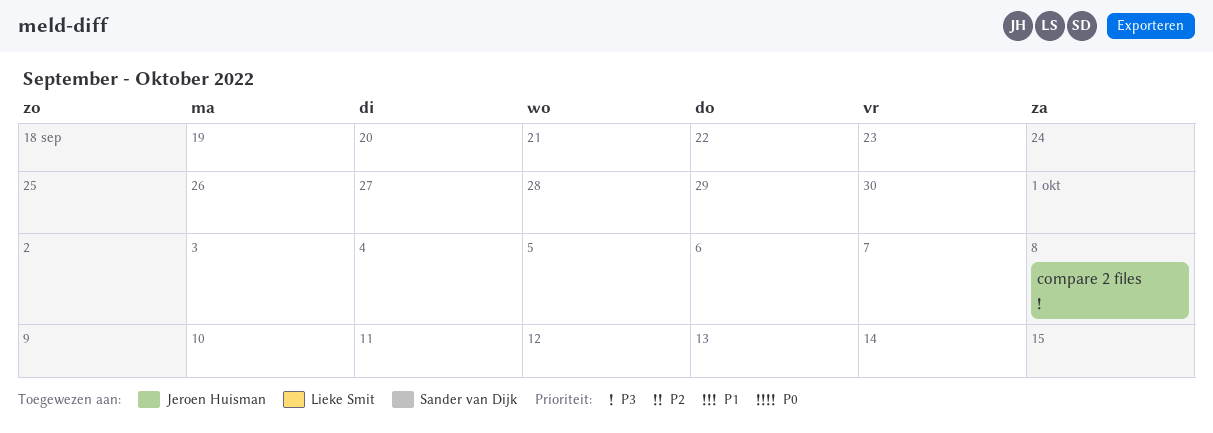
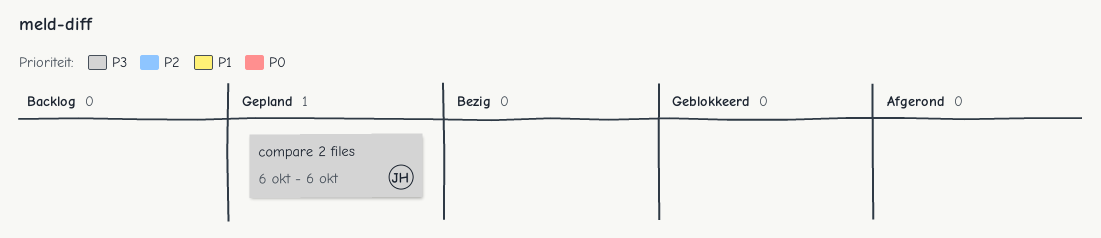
compare 2 files, due: Oct 8 -> Oct 6

